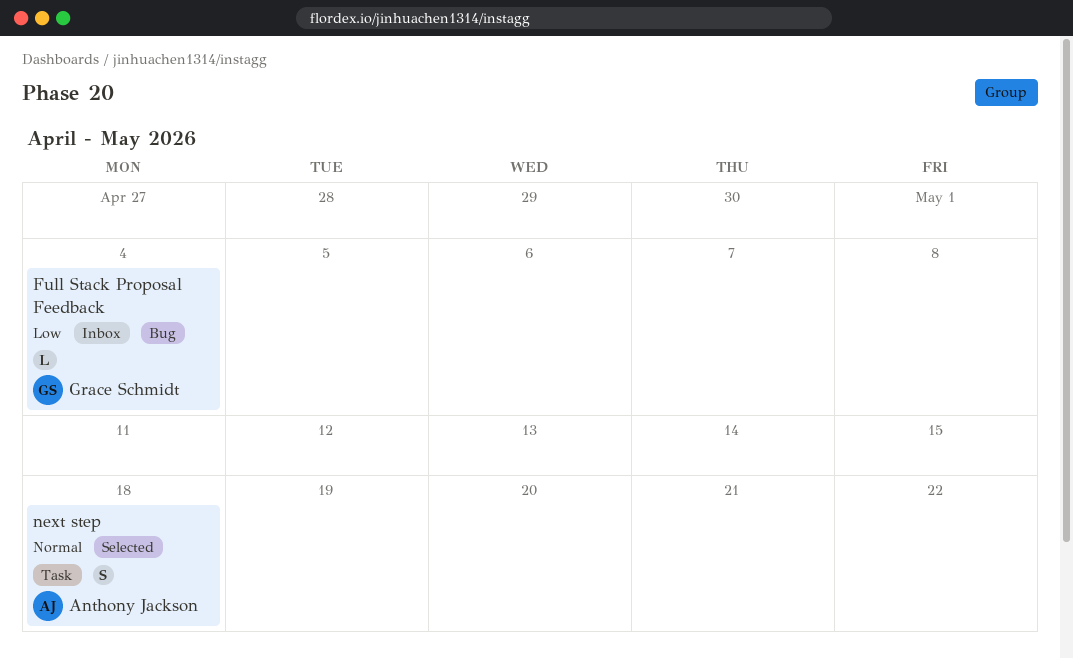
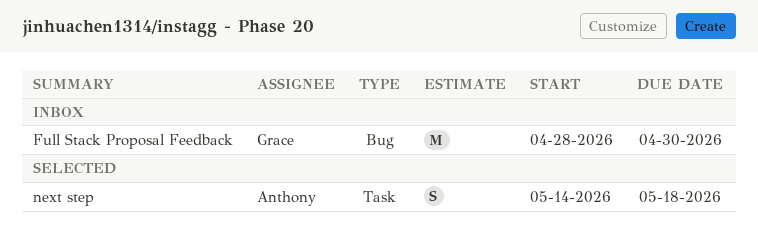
Full Stack Proposal Feedback, estimate: L -> M
Full Stack Proposal Feedback, due: May 4 -> Apr 30

